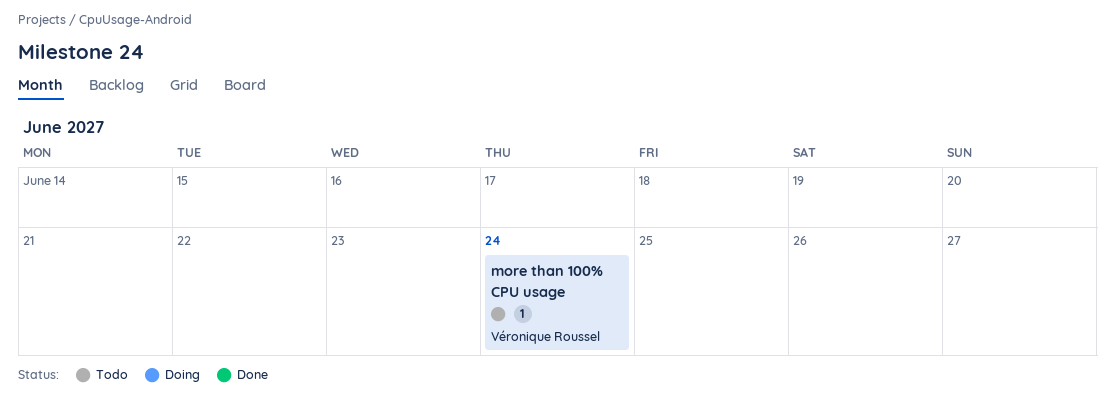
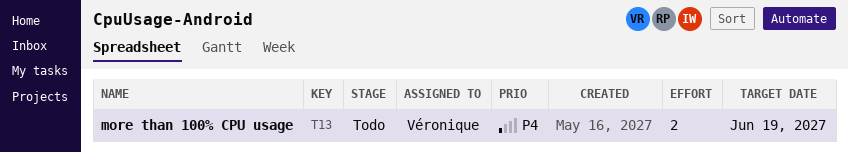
more than 100% CPU usage, estimate: 1 -> 2
more than 100% CPU usage, due: Jun 24 -> Jun 19

